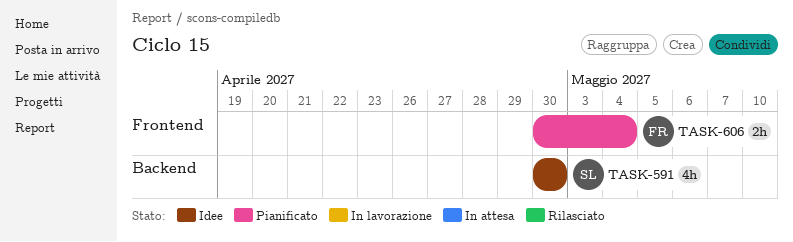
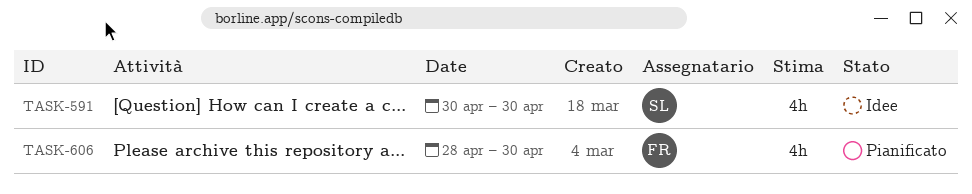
TASK-606, estimate: 2h -> 4h
TASK-606, start: Apr 30 -> Apr 28
TASK-606, due: May 4 -> Apr 30

